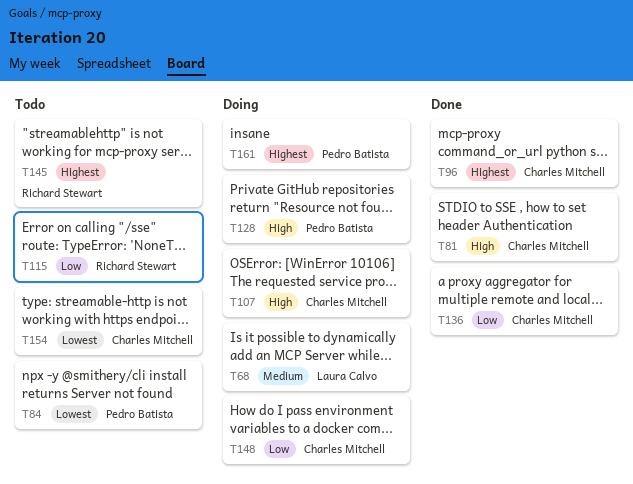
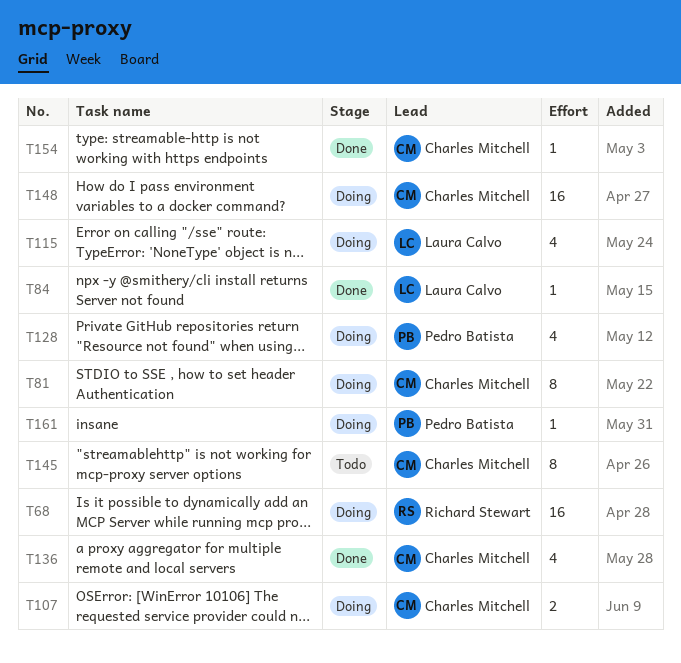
T68, owner: Laura Calvo -> Richard Stewart
T81, status: Done -> Doing
T84, status: Todo -> Done
T84, owner: Pedro Batista -> Laura Calvo
T96: present -> none
T115, status: Todo -> Doing
T115, owner: Richard Stewart -> Laura Calvo
T145, owner: Richard Stewart -> Charles Mitchell
T154, status: Todo -> Done

